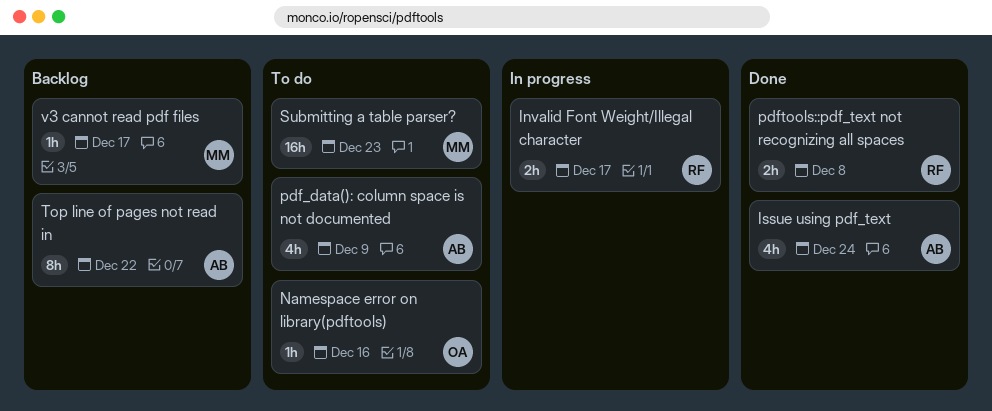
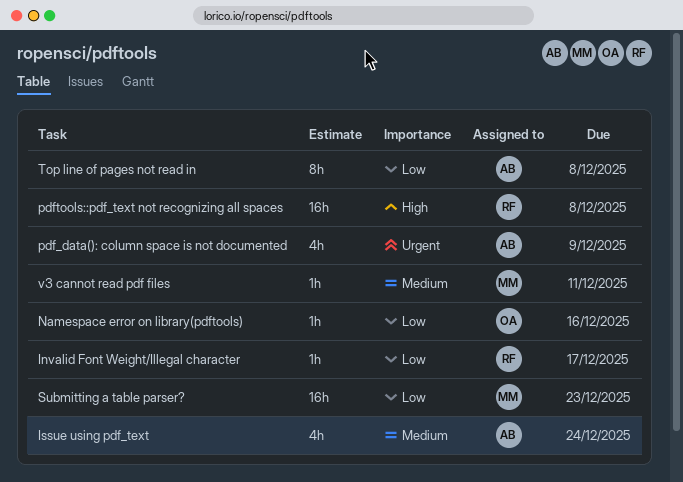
Invalid Font Weight/Illegal character, estimate: 2h -> 1h
pdftools::pdf_text not recognizing all spaces, estimate: 2h -> 16h
Top line of pages not read in, due: Dec 22 -> Dec 8
v3 cannot read pdf files, due: Dec 17 -> Dec 11

